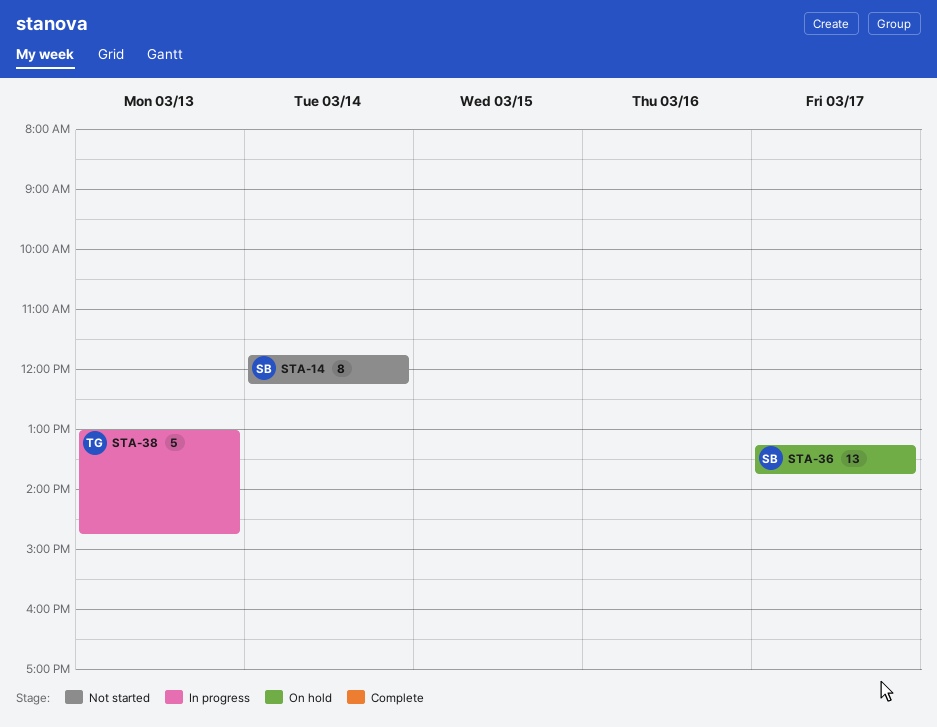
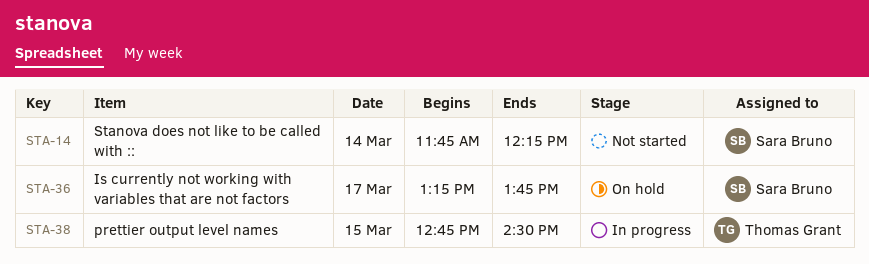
STA-38, day: Mar 13 -> Mar 15
STA-38, begins: 13:00 -> 12:45
STA-38, ends: 14:45 -> 14:30

